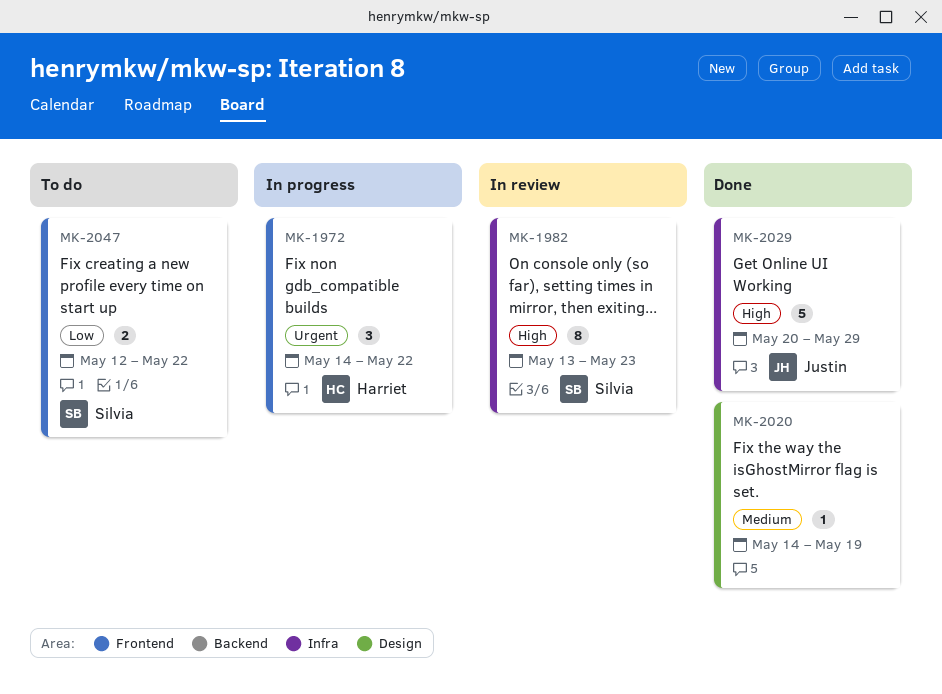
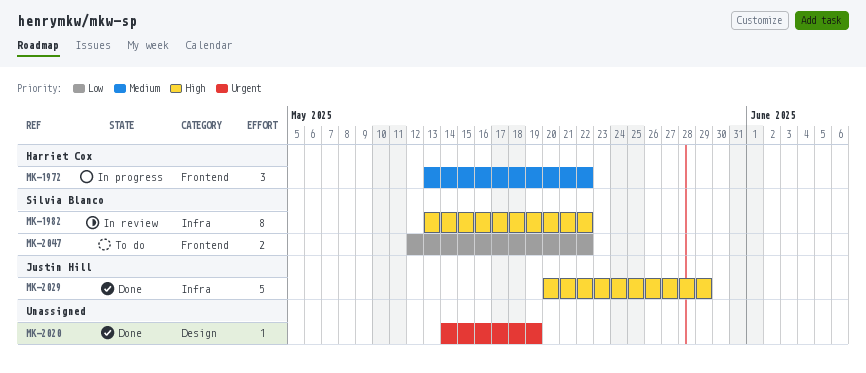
MK-1972, priority: Urgent -> Medium
MK-1972, start: May 14 -> May 13
MK-1982, due: May 23 -> May 22
MK-2020, priority: Medium -> Urgent

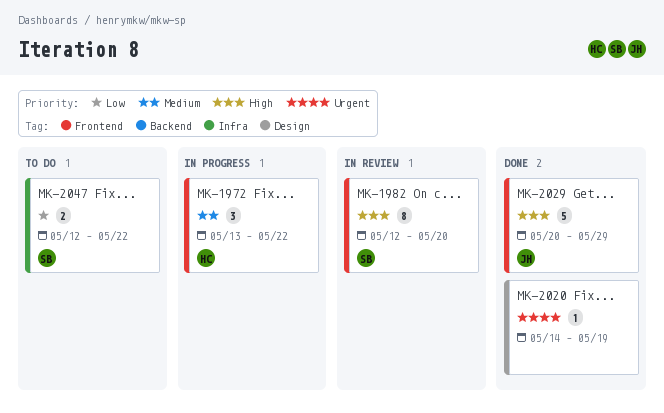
MK-1982, label: Infra -> Frontend
MK-1982, start: May 13 -> May 12
MK-1982, due: May 22 -> May 20
MK-2029, label: Infra -> Frontend
MK-2047, label: Frontend -> Infra

